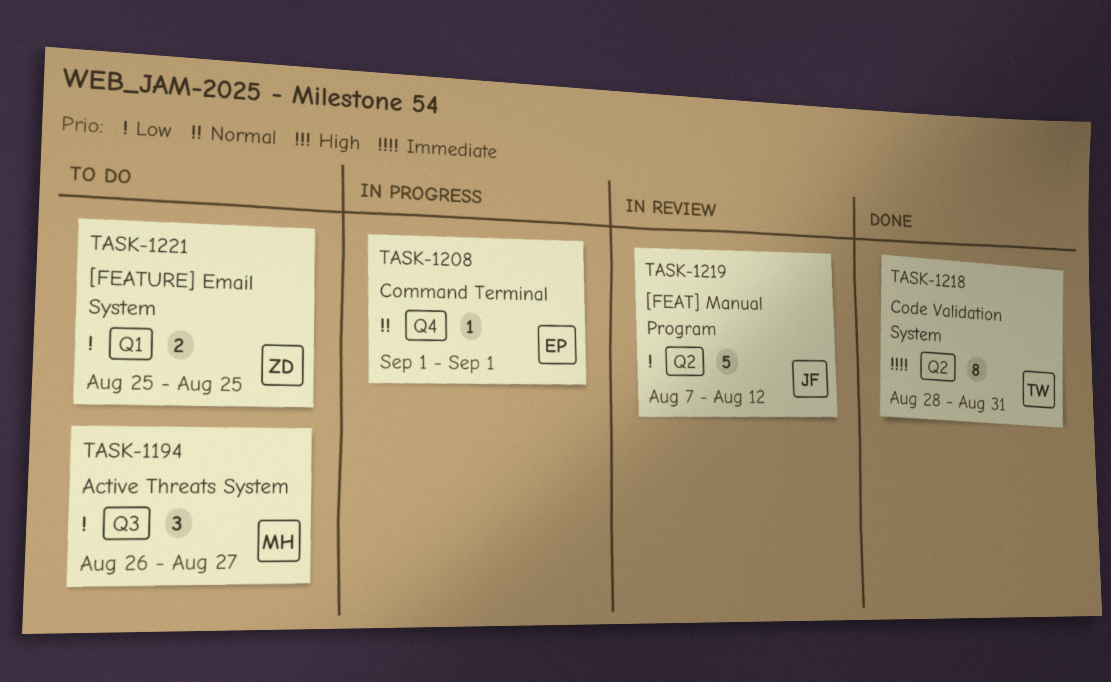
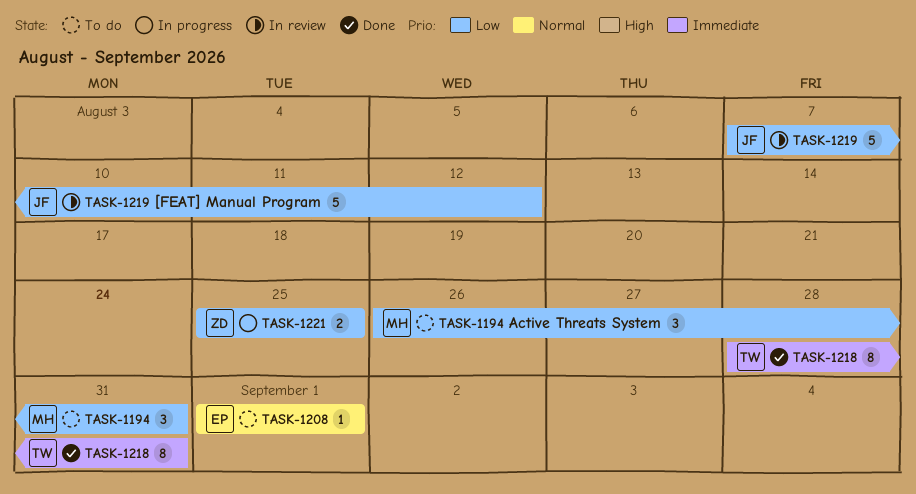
TASK-1194, due: Aug 27 -> Aug 31
TASK-1208, status: In progress -> To do
TASK-1221, status: To do -> In progress

